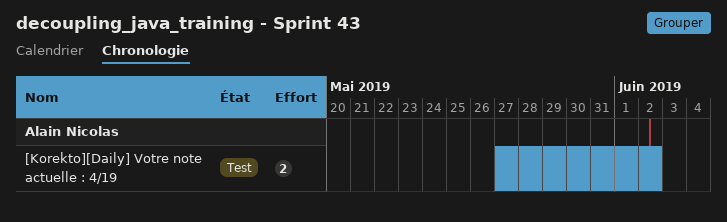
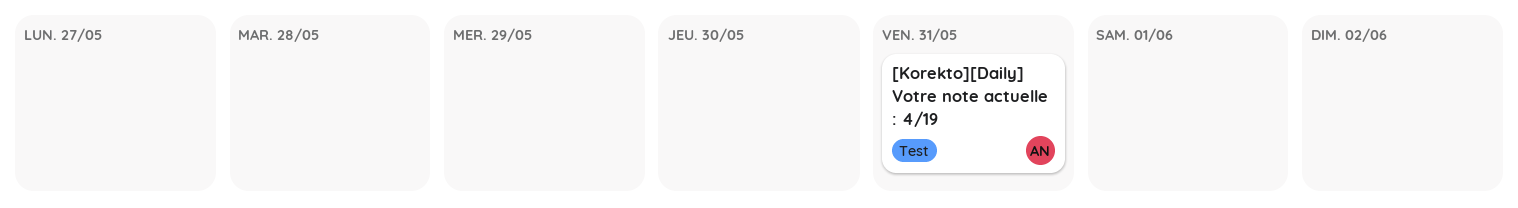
[Korekto][Daily] Votre note actuelle : 4/19, due: Jun 2 -> May 31

